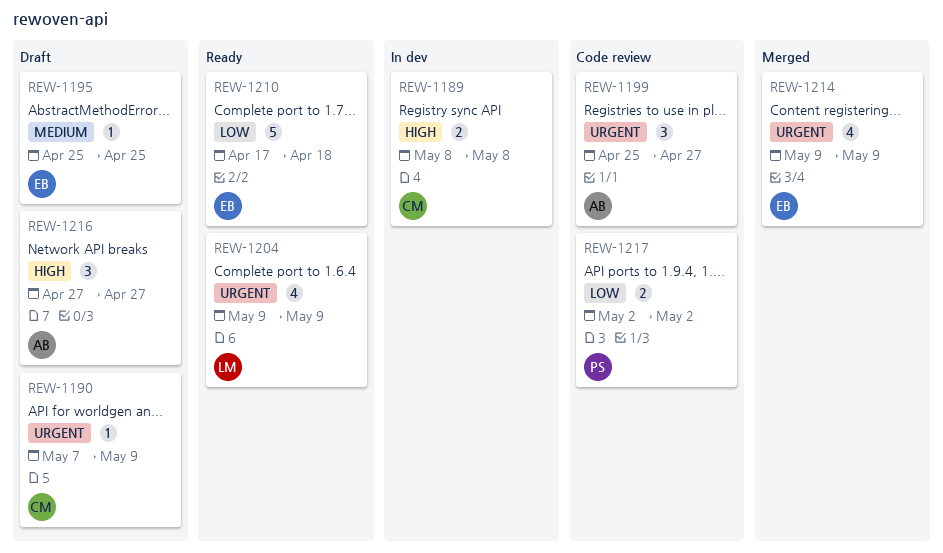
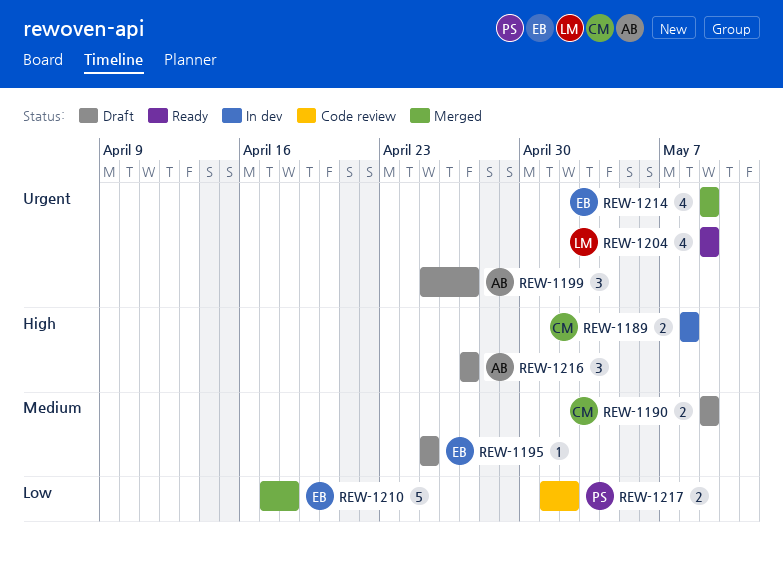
REW-1190, priority: Urgent -> Medium
REW-1190, estimate: 1 -> 2
REW-1190, start: May 7 -> May 9
REW-1199, status: Code review -> Draft
REW-1210, status: Ready -> Merged
REW-1217, start: May 2 -> May 1

